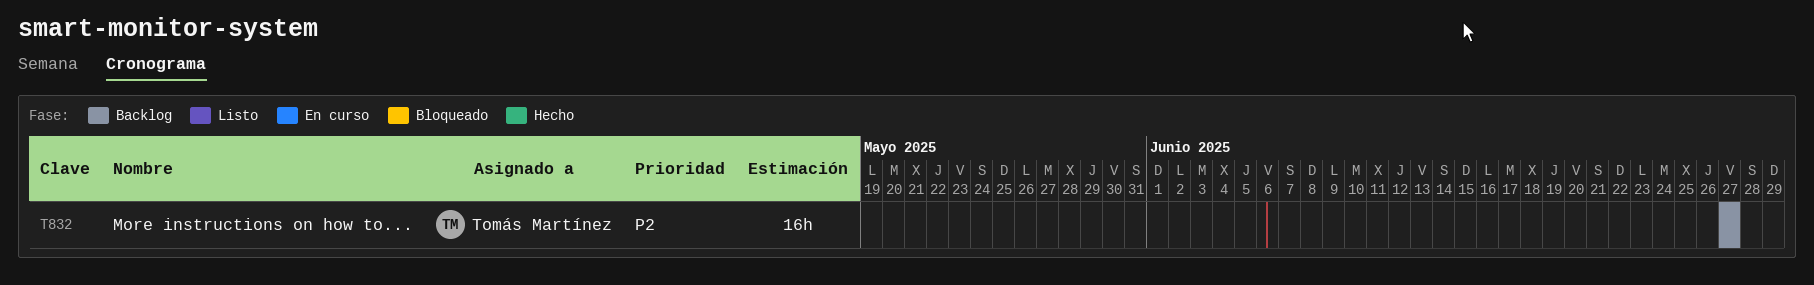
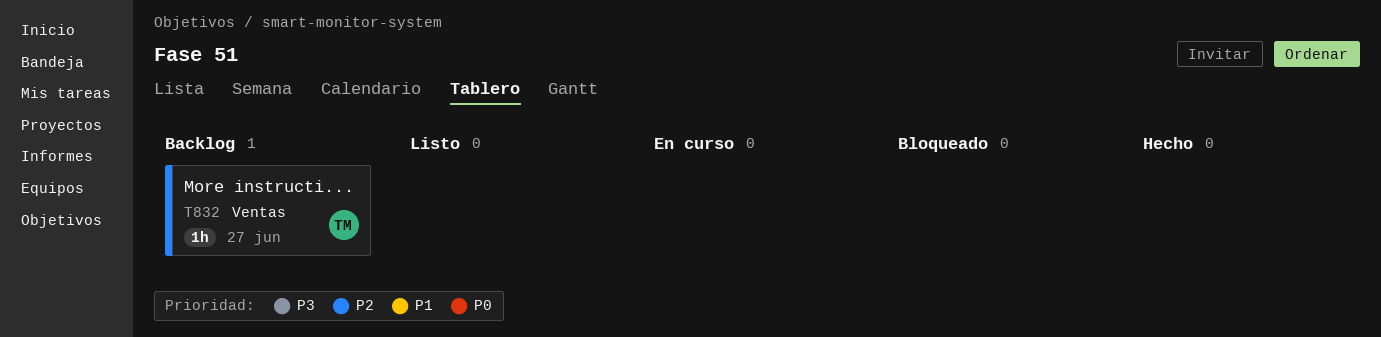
T832, estimate: 16h -> 1h

